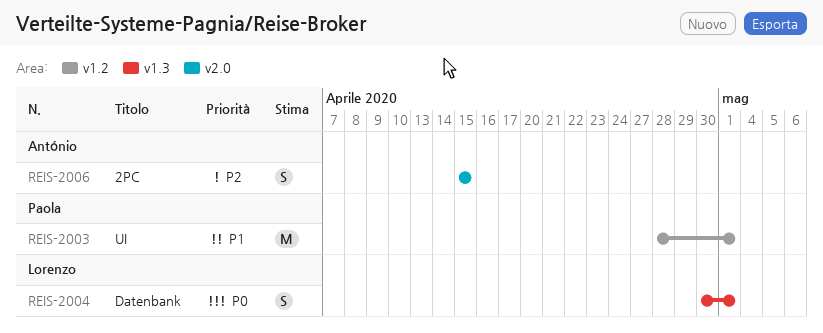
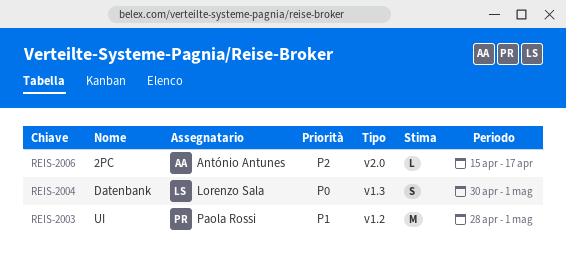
REIS-2006, estimate: S -> L
REIS-2006, due: Apr 15 -> Apr 17

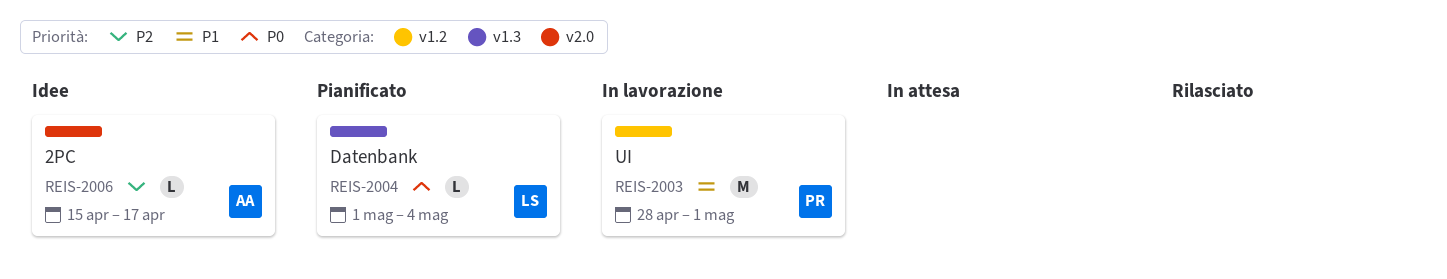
REIS-2004, estimate: S -> L
REIS-2004, start: Apr 30 -> May 1
REIS-2004, due: May 1 -> May 4

